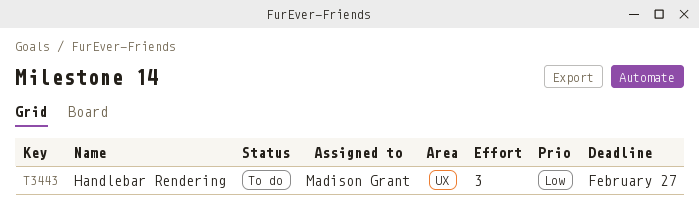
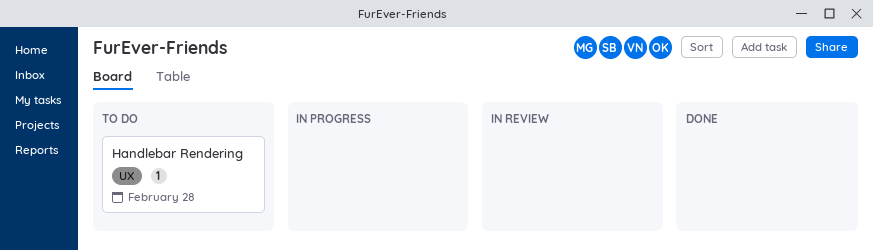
Handlebar Rendering, estimate: 3 -> 1
Handlebar Rendering, due: Feb 27 -> Feb 28

